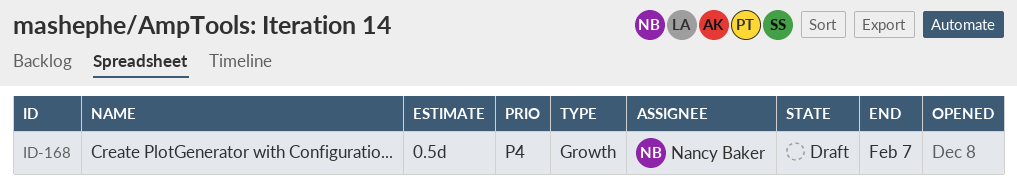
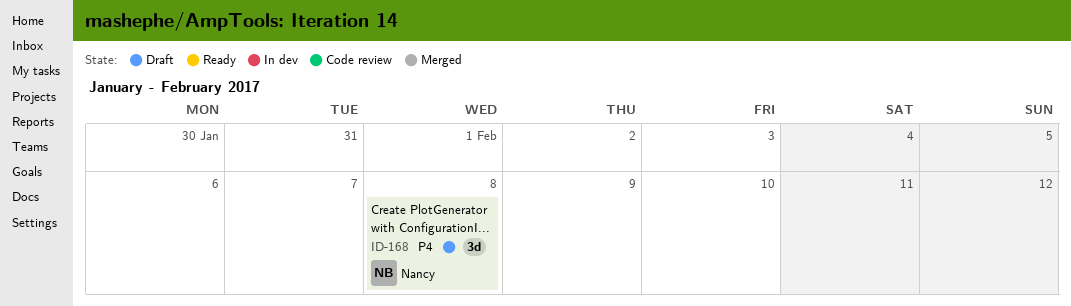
ID-168, estimate: 0.5d -> 3d
ID-168, due: Feb 7 -> Feb 8

